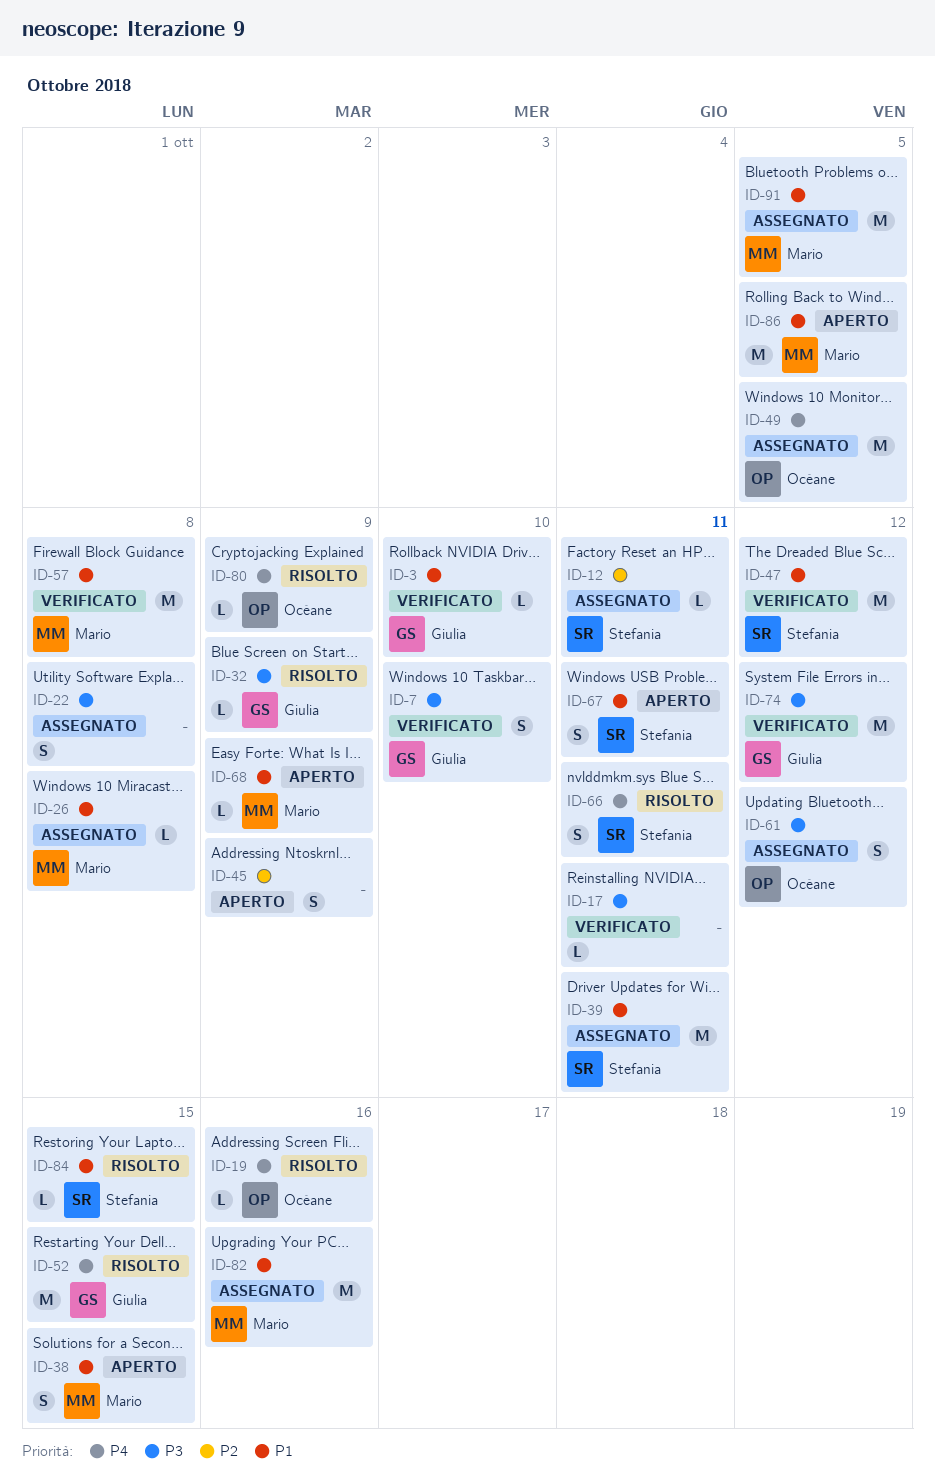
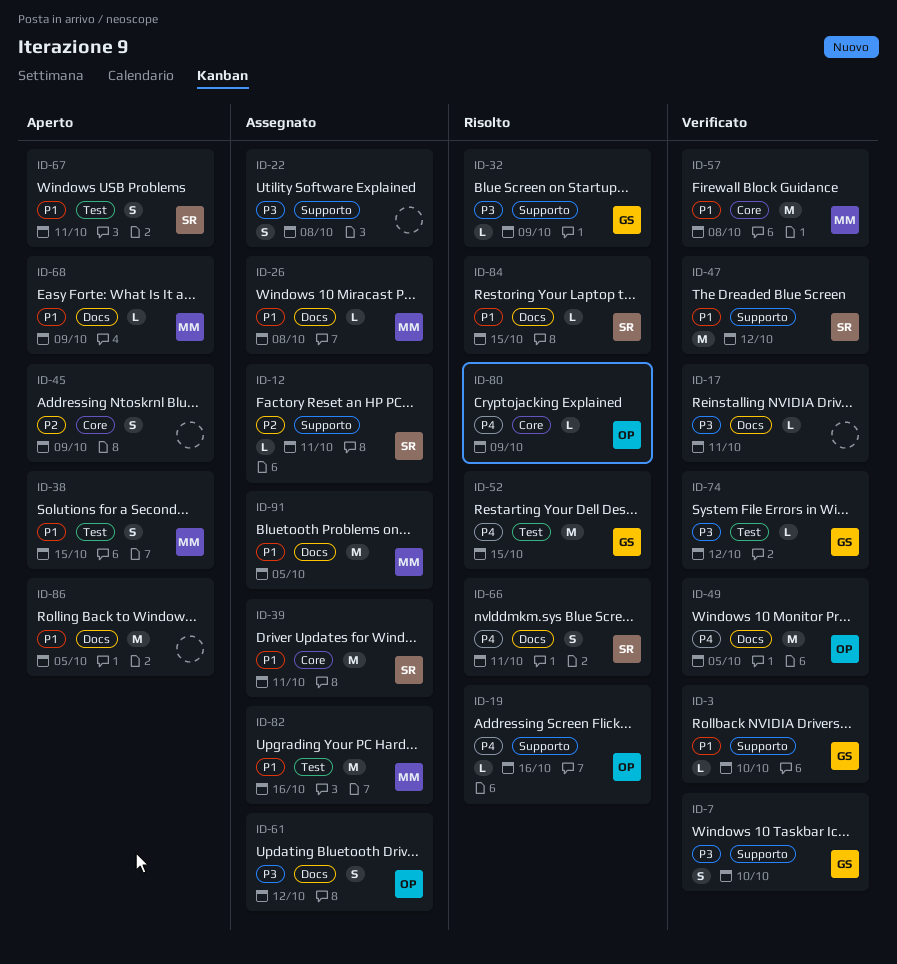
ID-49, status: Assegnato -> Verificato
ID-74, estimate: M -> L
ID-86, owner: Mario -> none

